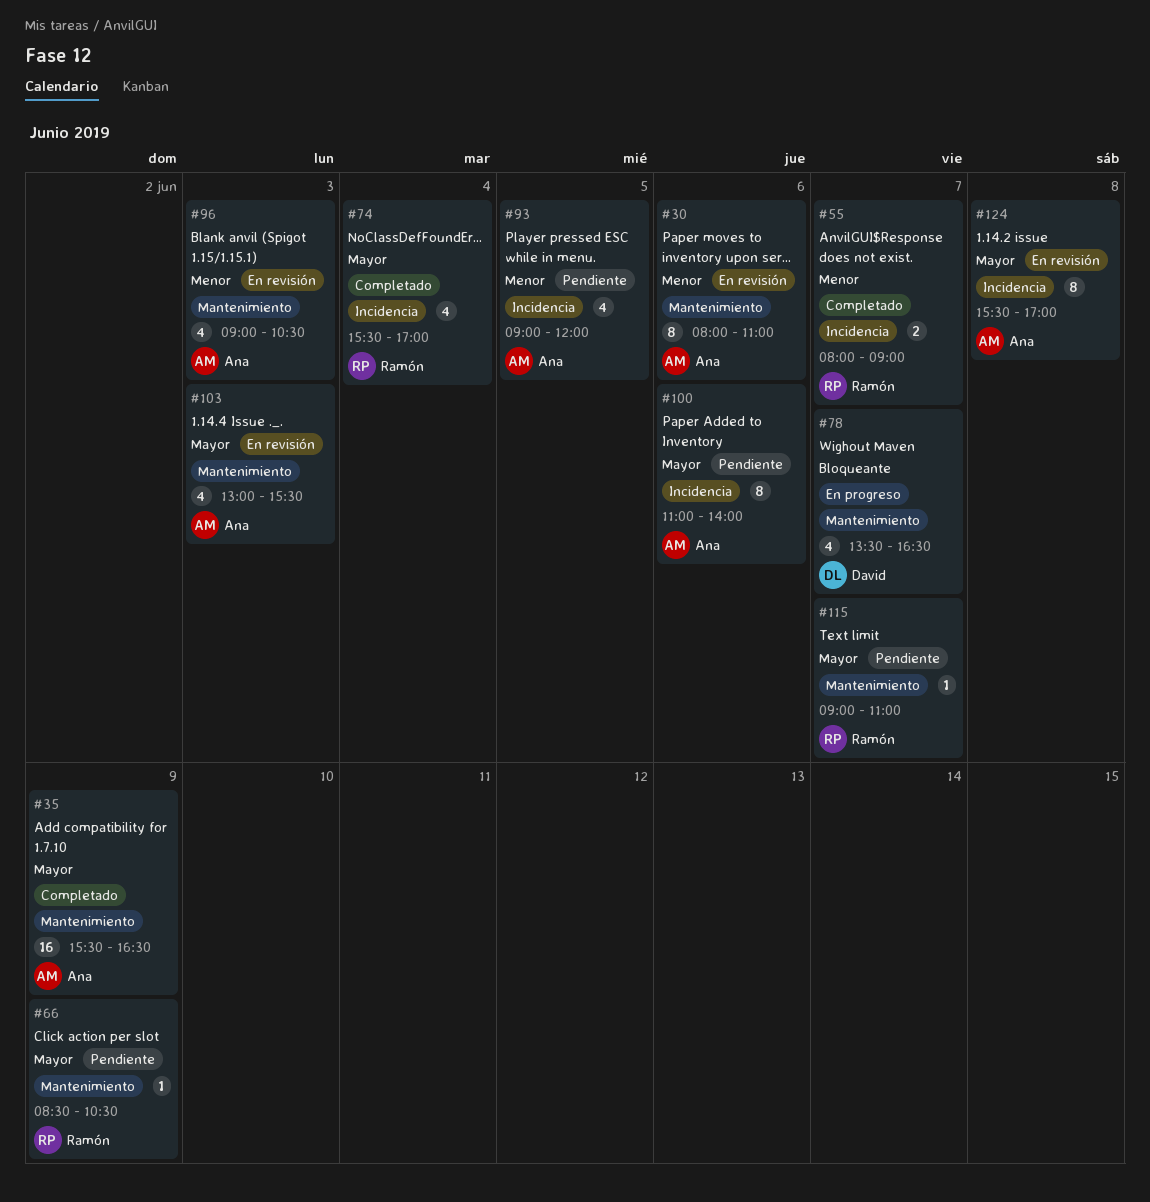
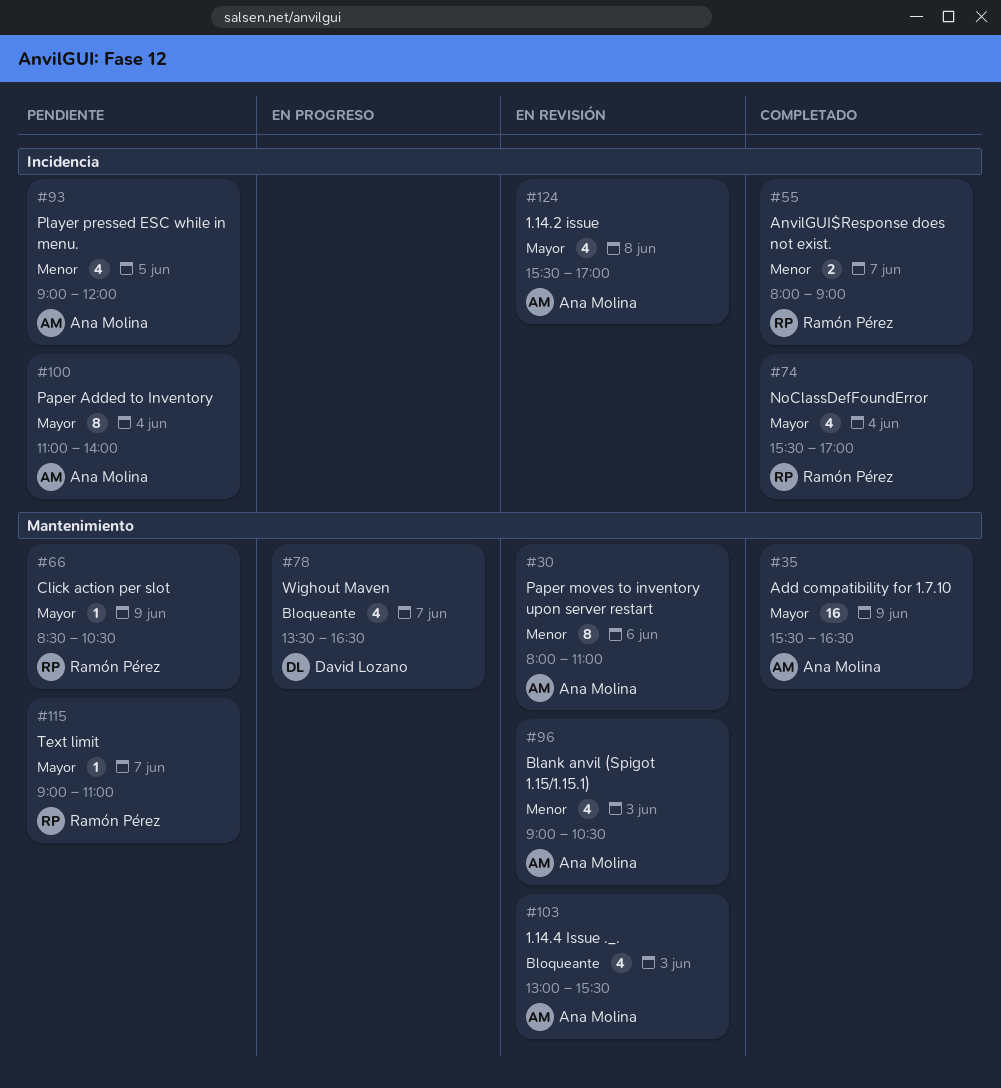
#100, day: Jun 6 -> Jun 4
#103, priority: Mayor -> Bloqueante
#124, estimate: 8 -> 4

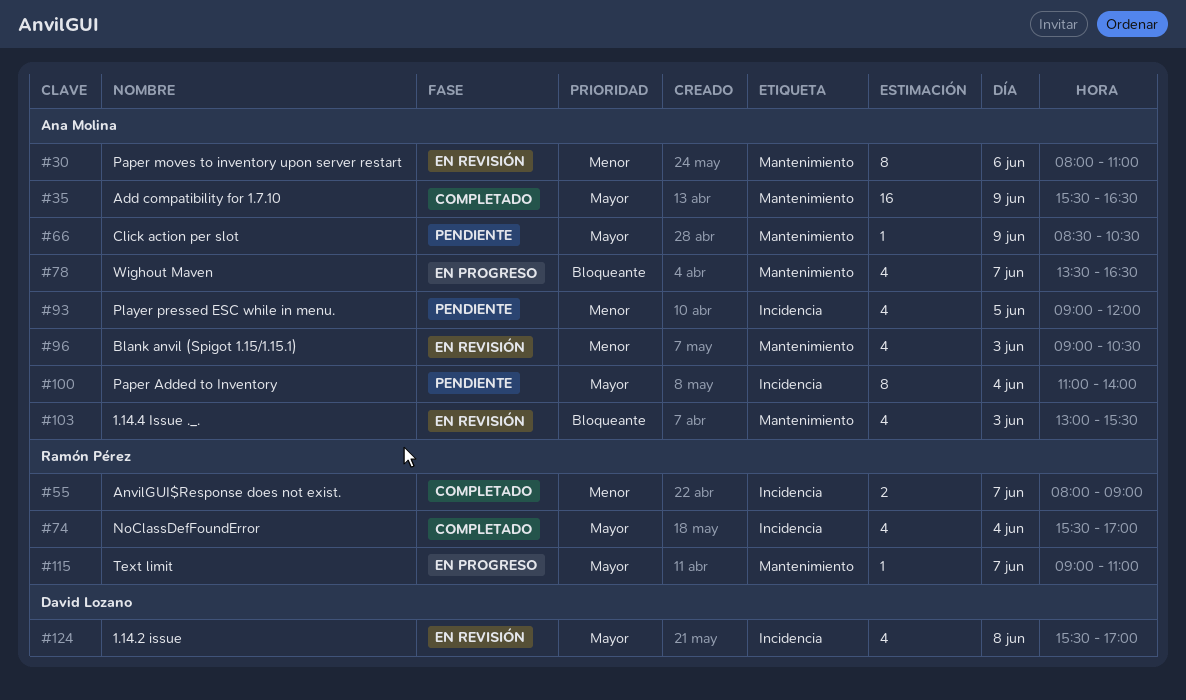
#66, owner: Ramón Pérez -> Ana Molina
#78, owner: David Lozano -> Ana Molina
#115, status: Pendiente -> En progreso
#124, owner: Ana Molina -> David Lozano

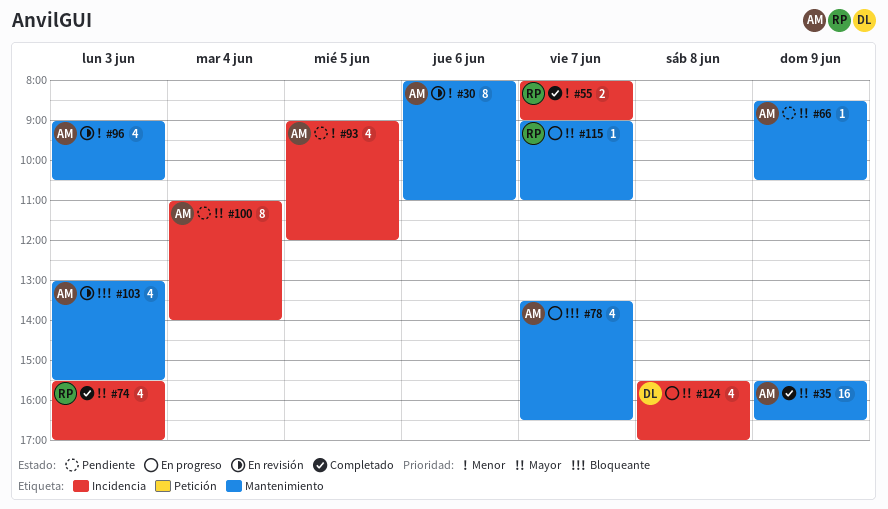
#74, day: Jun 4 -> Jun 3
#124, status: En revisión -> En progreso

